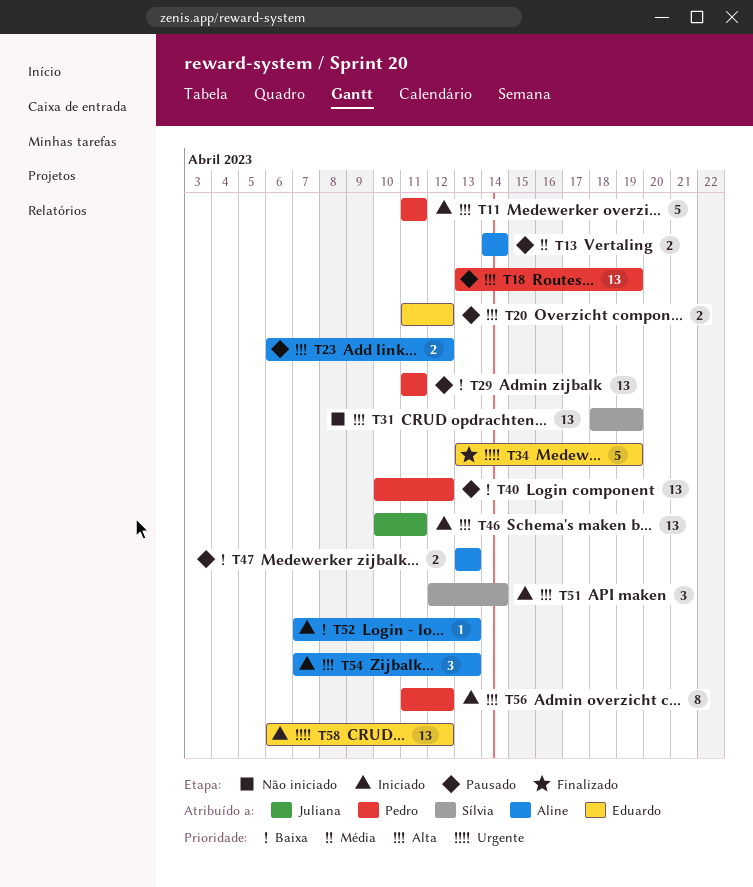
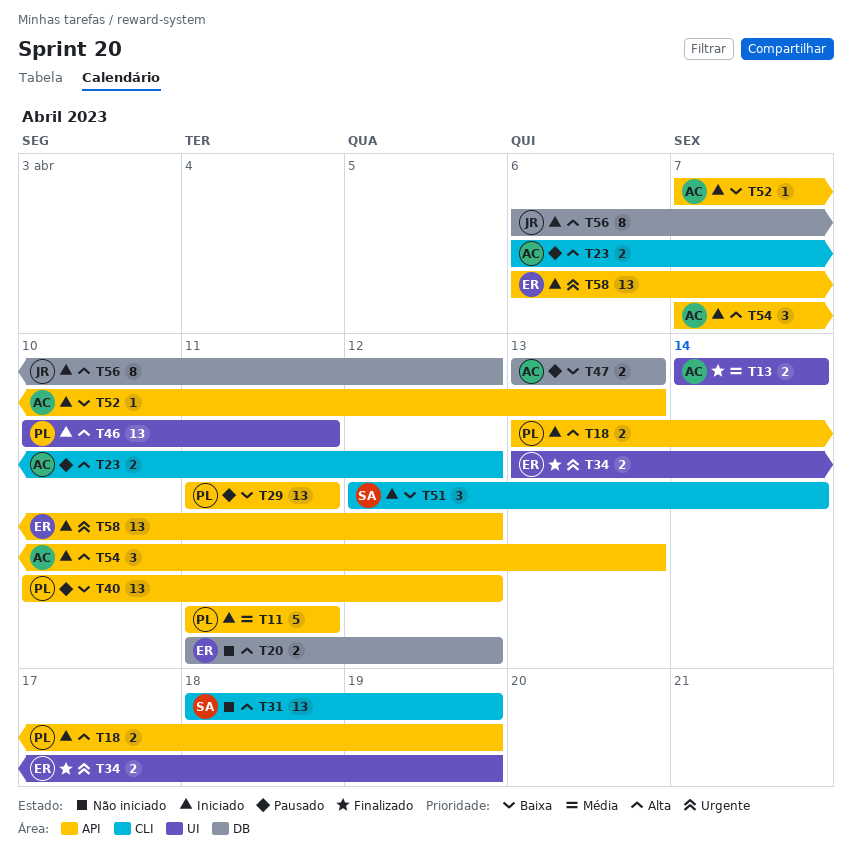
T11, priority: Alta -> Média
T13, status: Pausado -> Finalizado
T18, status: Pausado -> Iniciado
T18, estimate: 13 -> 2
T20, status: Pausado -> Não iniciado
T34, estimate: 5 -> 2
T46, owner: Juliana -> Pedro
T51, priority: Alta -> Baixa
T56, owner: Pedro -> Juliana
T56, start: Apr 11 -> Apr 6

